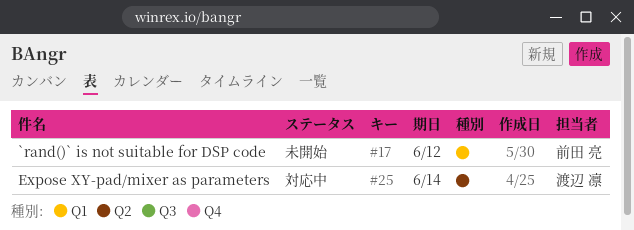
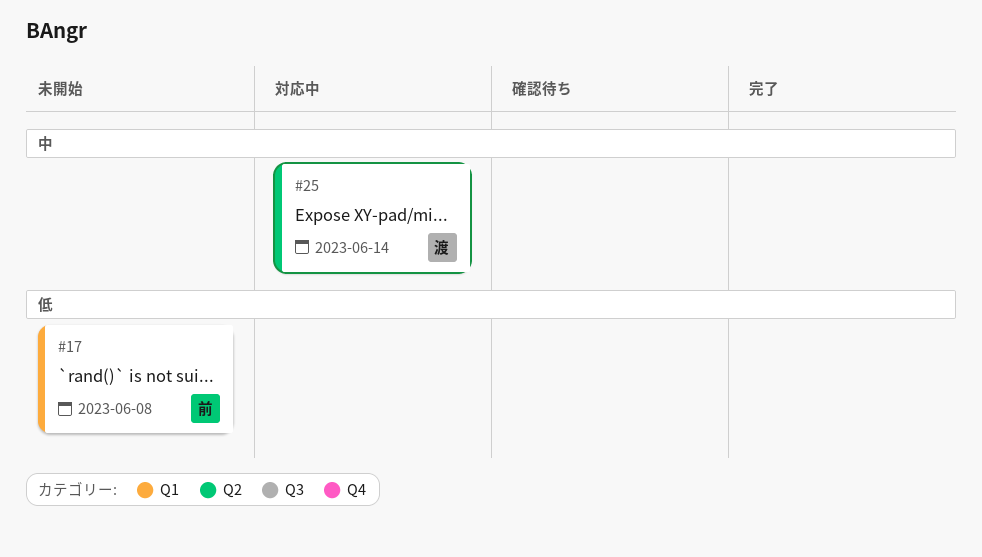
#17, due: Jun 12 -> Jun 8

